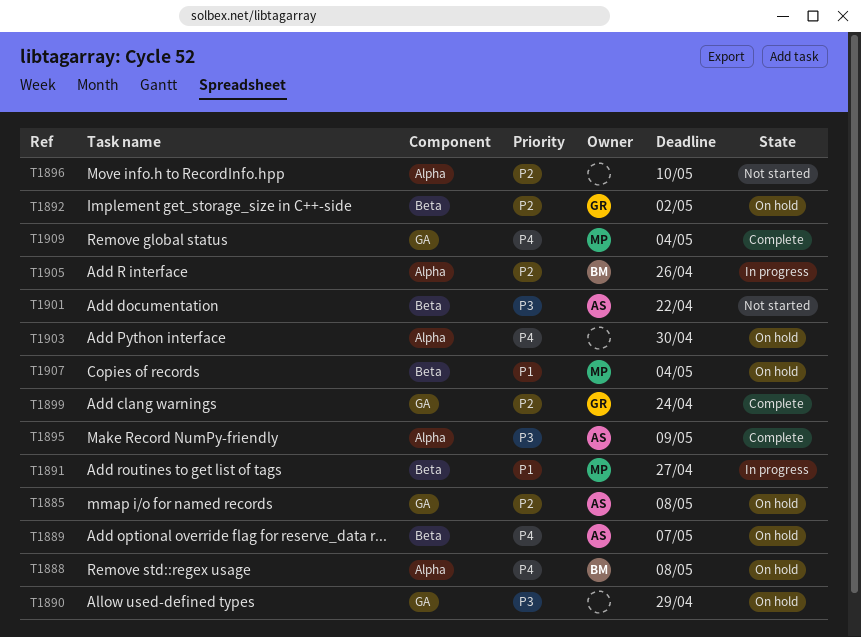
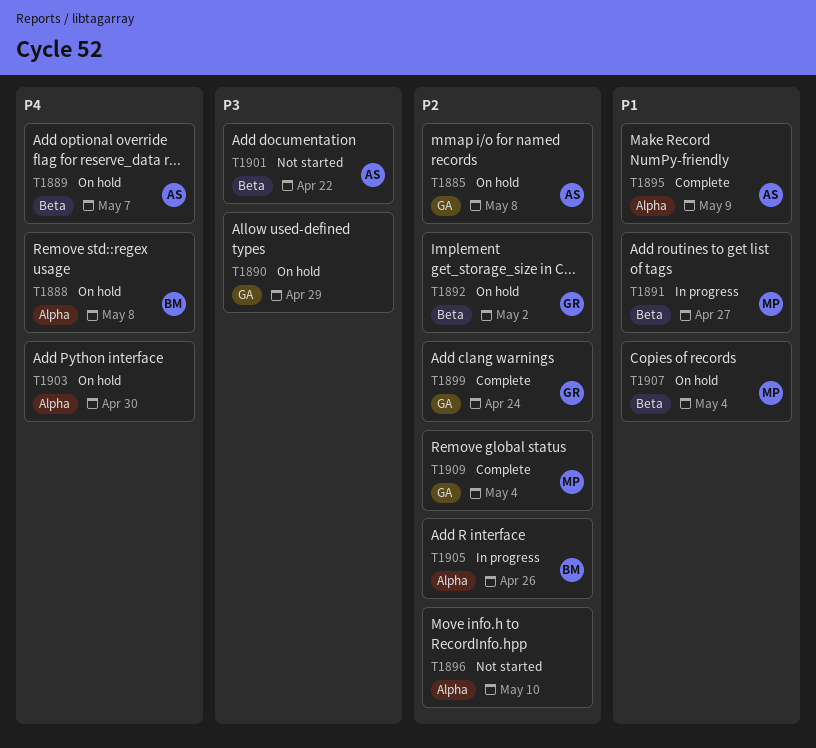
T1895, priority: P3 -> P1
T1909, priority: P4 -> P2

